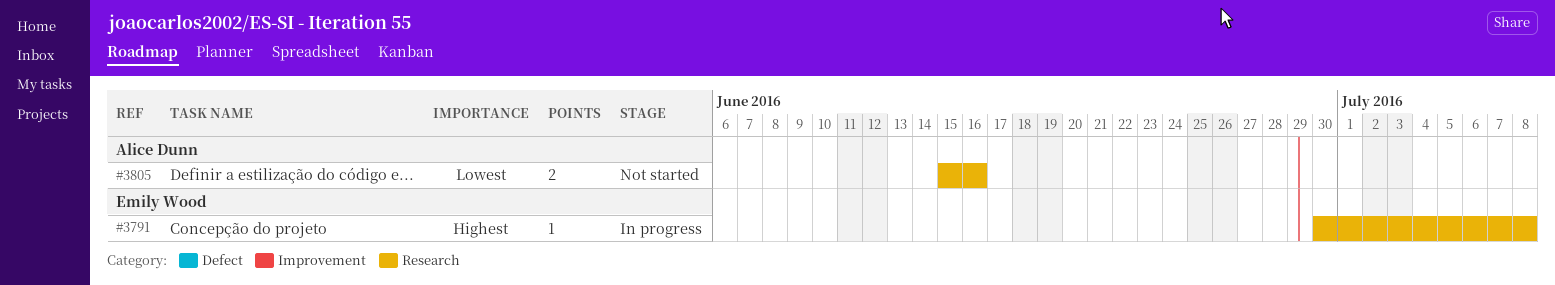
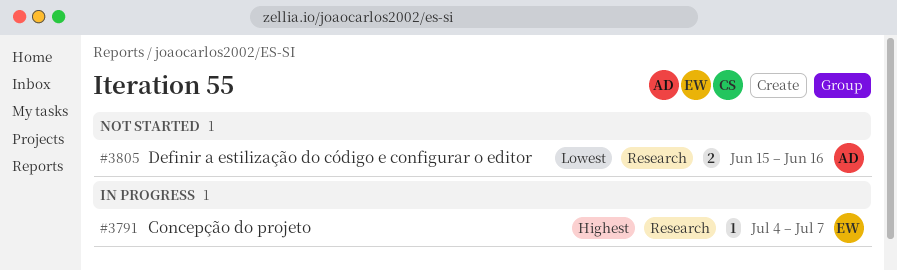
#3791, start: Jun 30 -> Jul 4
#3791, due: Jul 8 -> Jul 7

